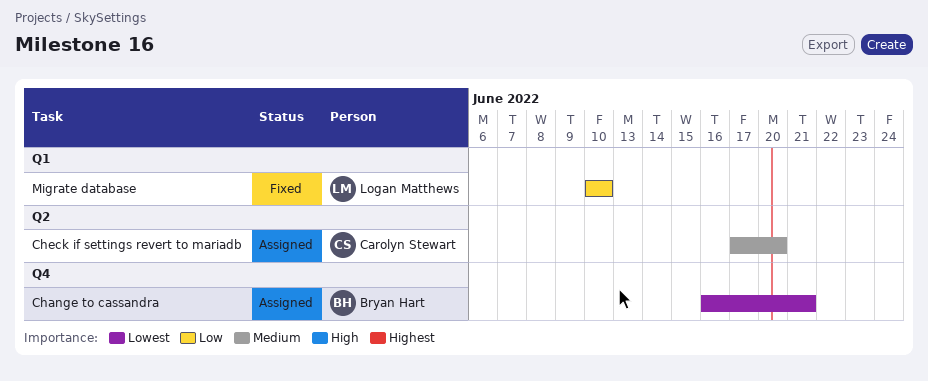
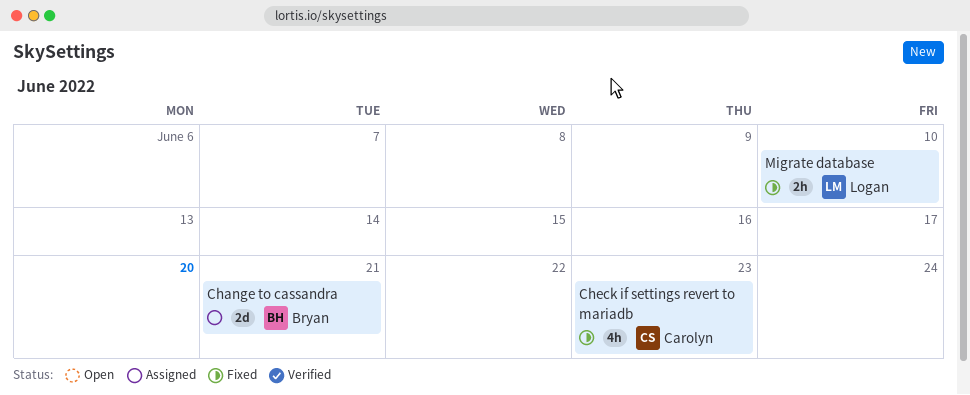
Check if settings revert to mariadb, status: Assigned -> Fixed
Check if settings revert to mariadb, due: Jun 20 -> Jun 23

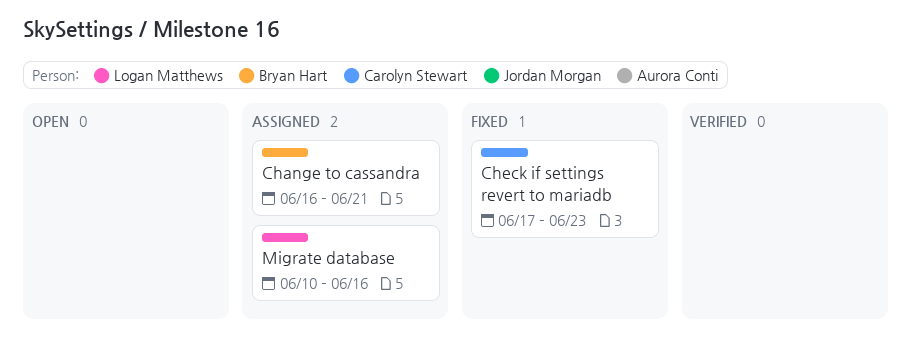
Migrate database, status: Fixed -> Assigned
Migrate database, due: Jun 10 -> Jun 16

